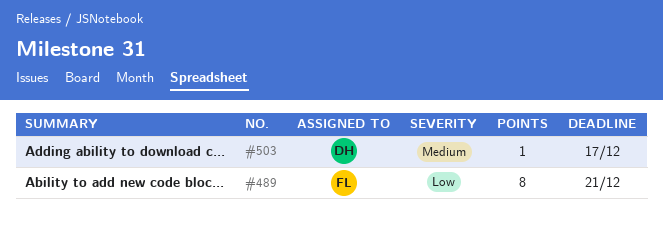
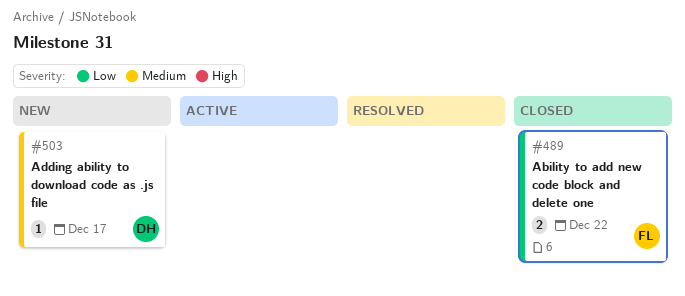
#489, estimate: 8 -> 2
#489, due: Dec 21 -> Dec 22

